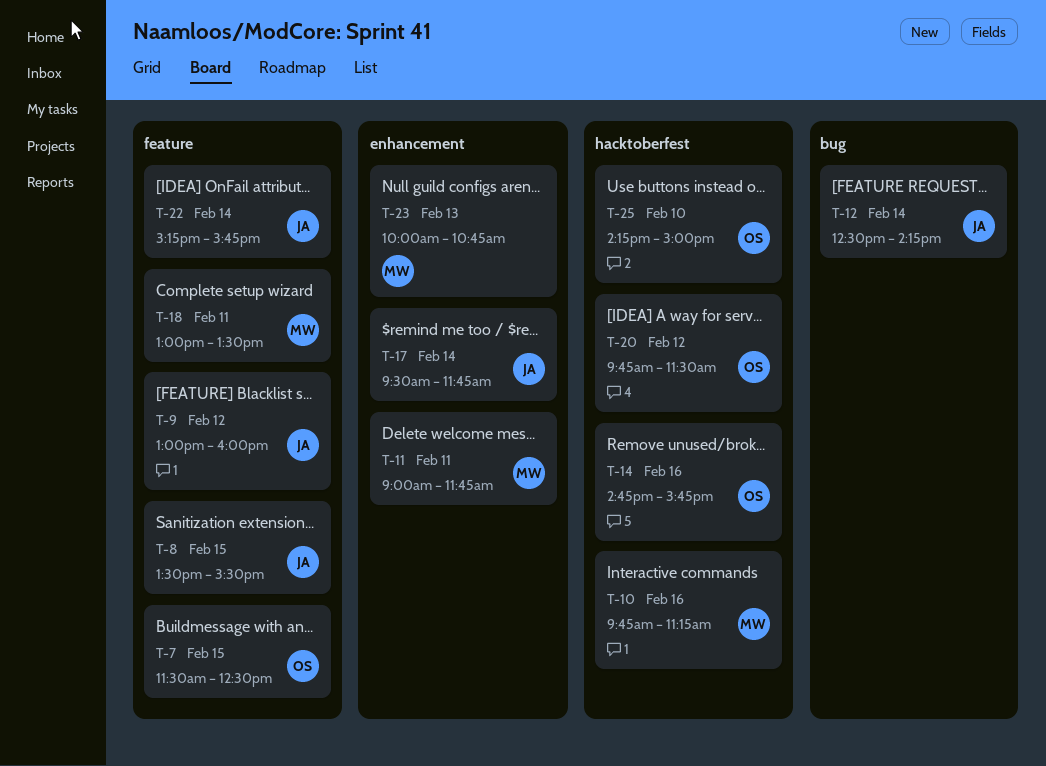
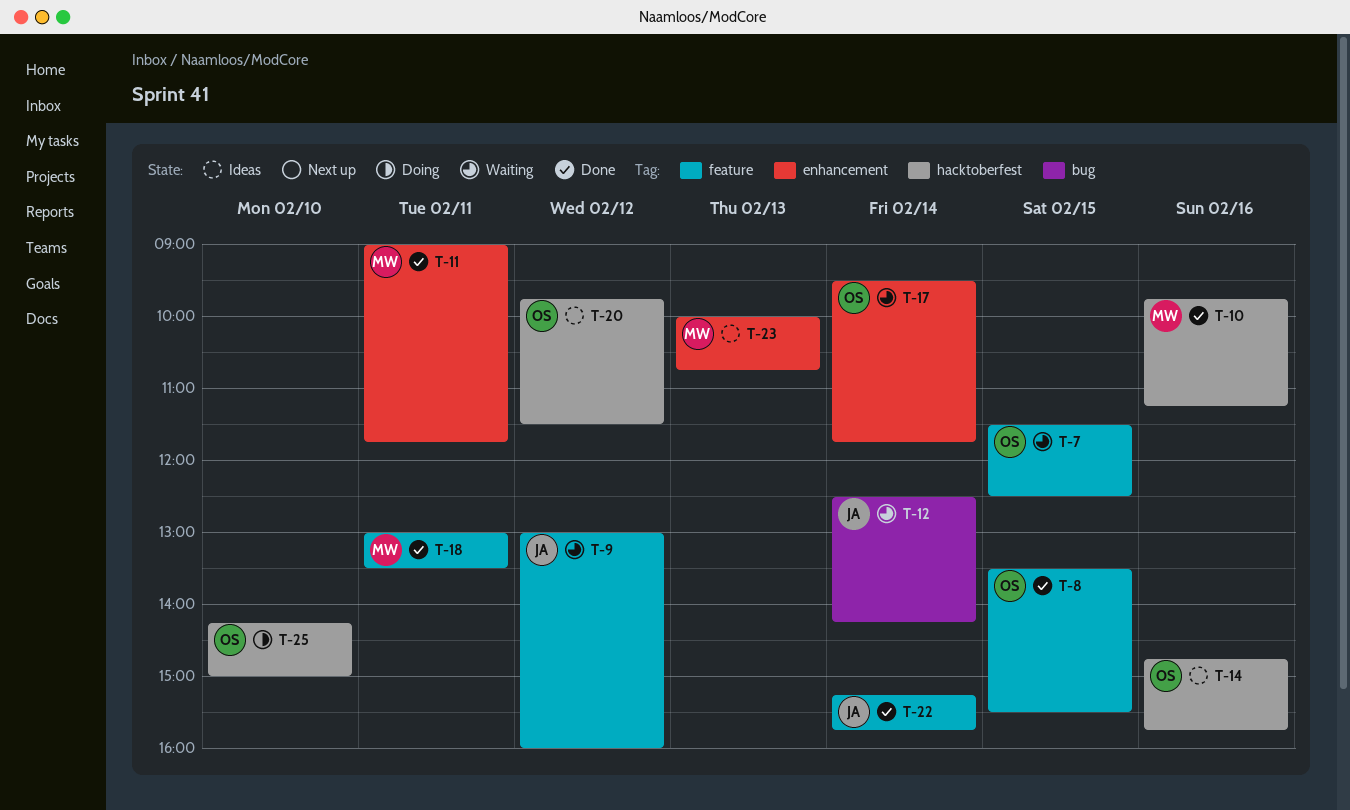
T-8, owner: JA -> OS
T-17, owner: JA -> OS

